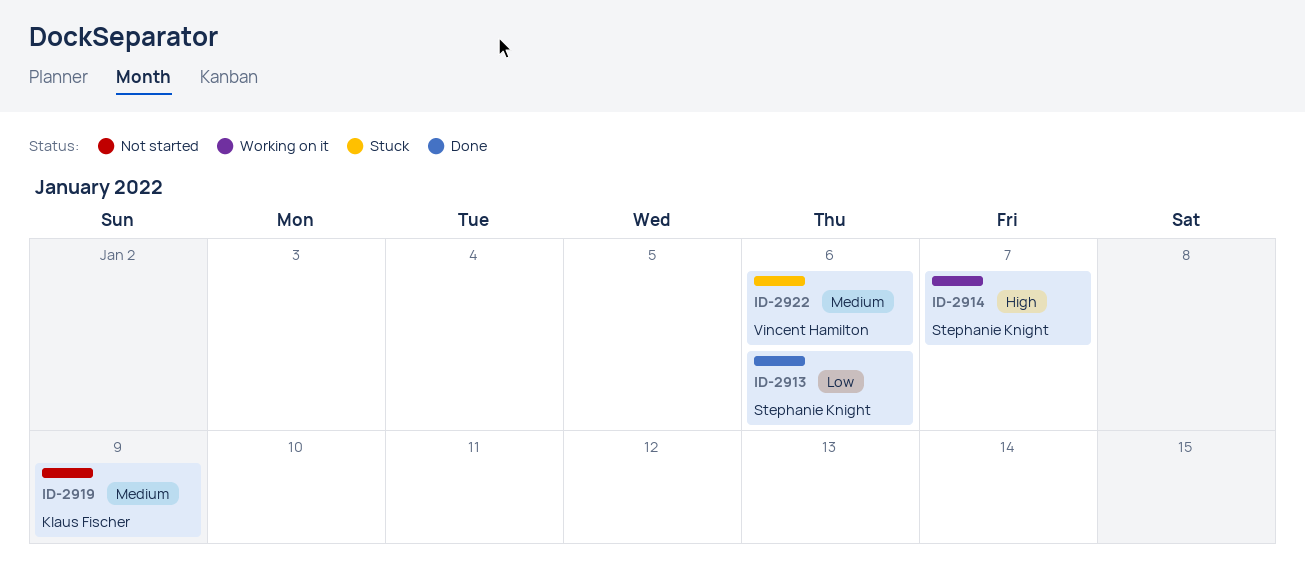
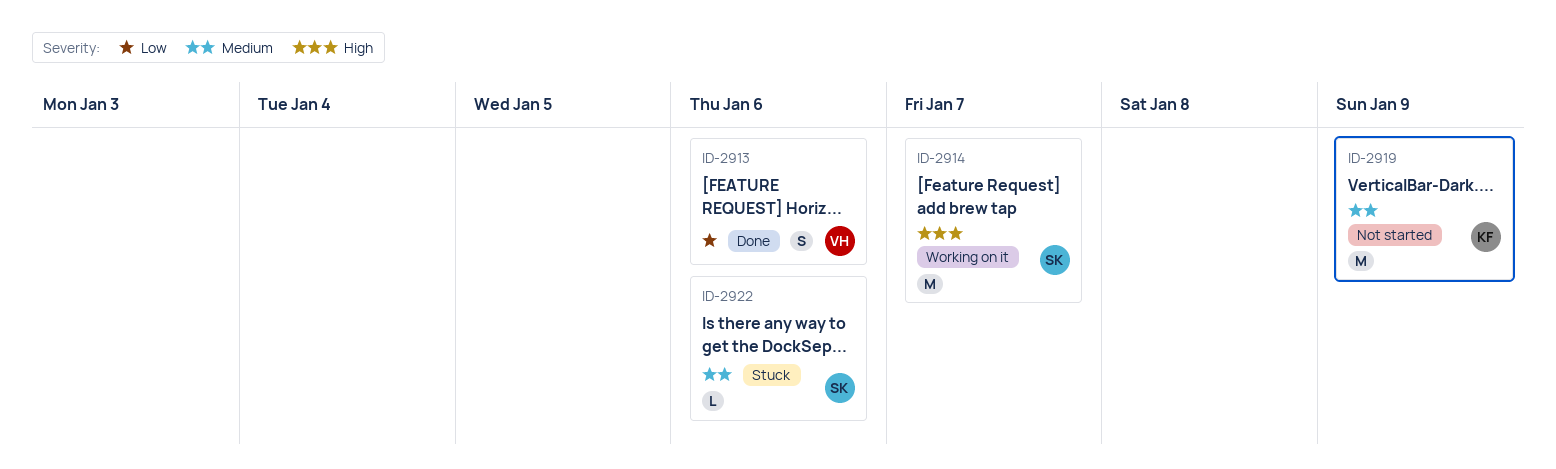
ID-2913, owner: Stephanie Knight -> Vincent Hamilton
ID-2922, owner: Vincent Hamilton -> Stephanie Knight

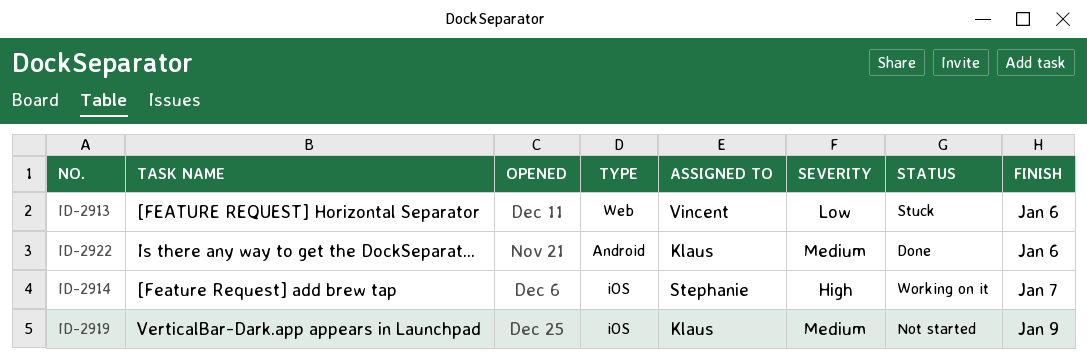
ID-2913, status: Done -> Stuck
ID-2922, status: Stuck -> Done
ID-2922, owner: Stephanie -> Klaus

